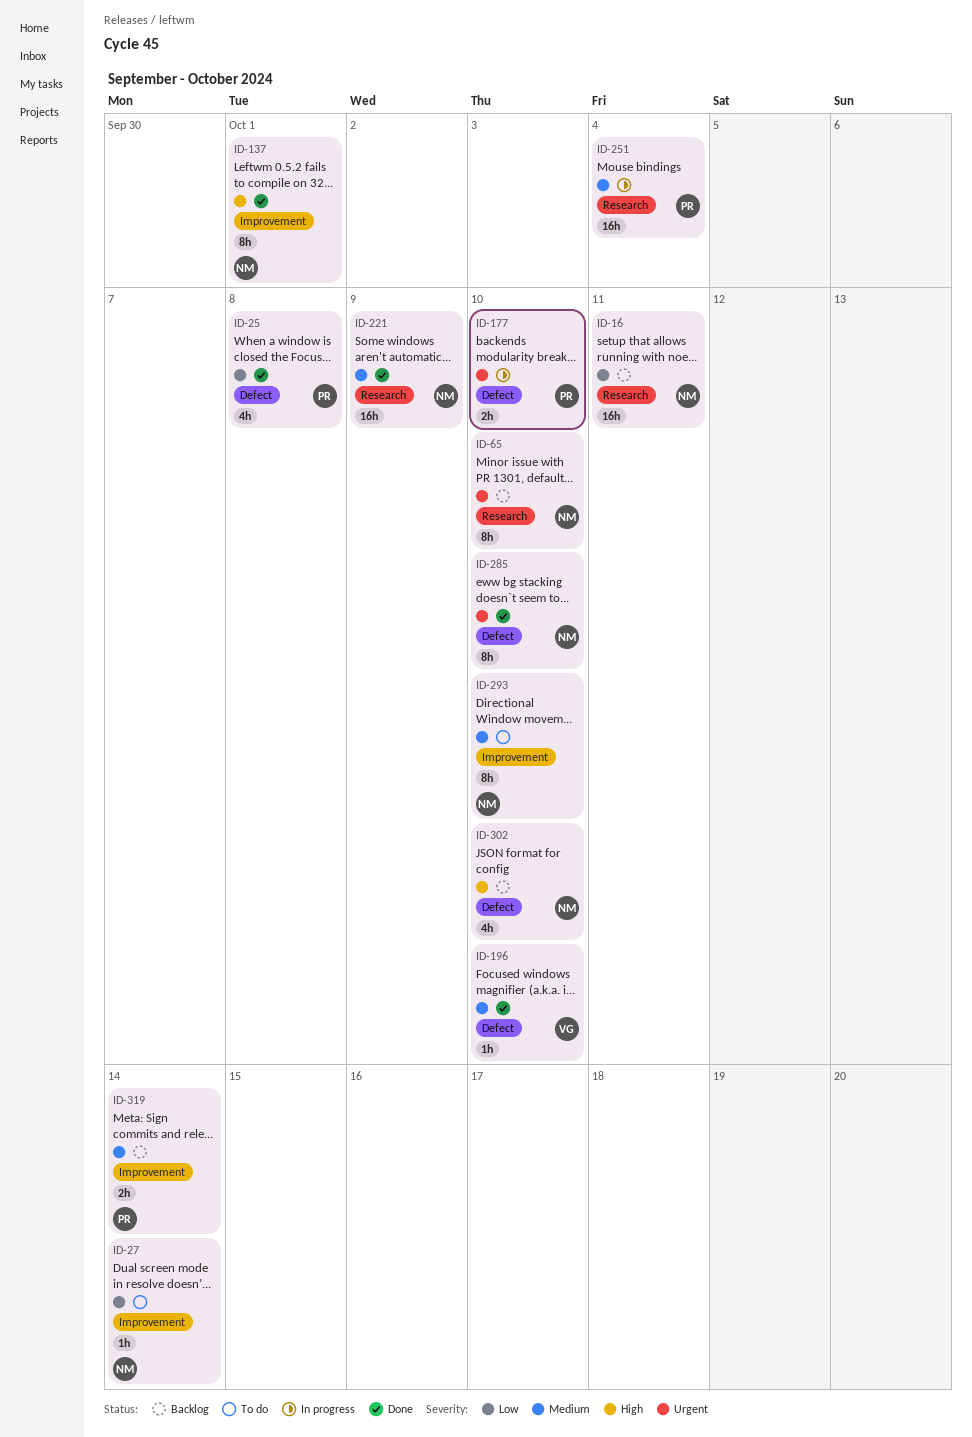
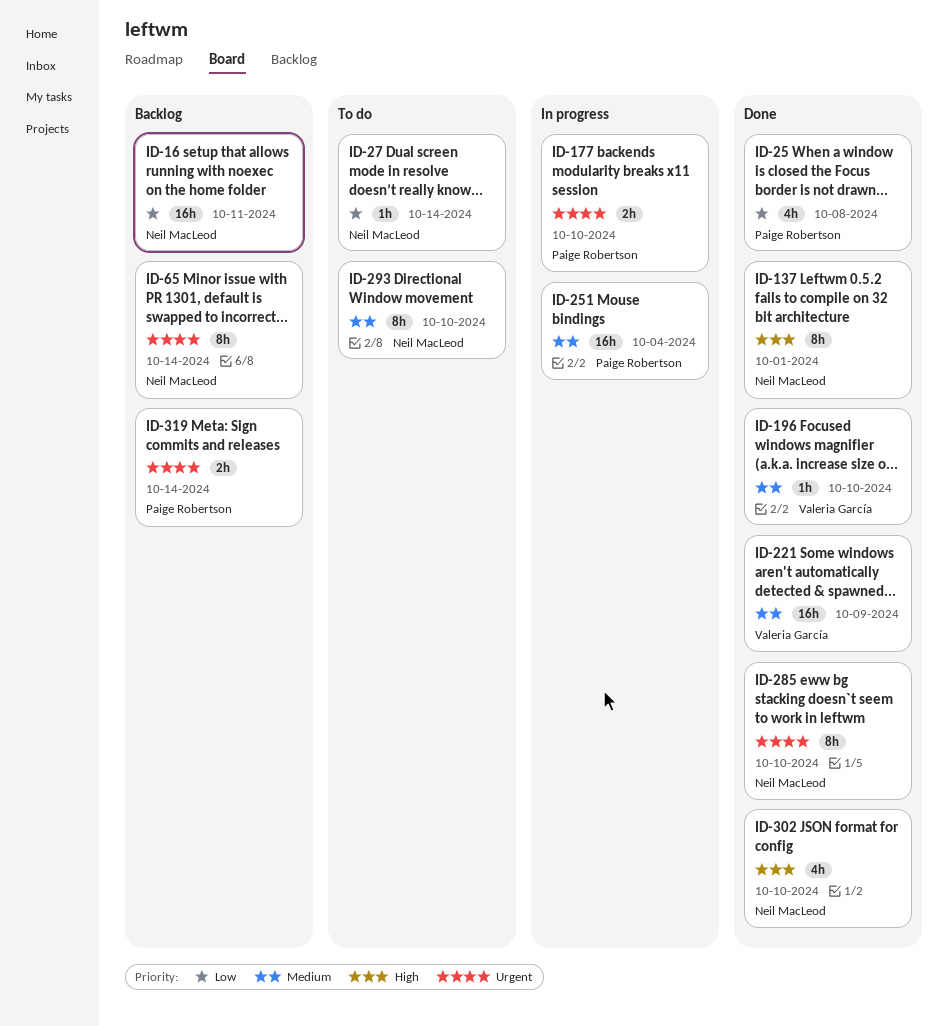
ID-65, due: Oct 10 -> Oct 14
ID-221, owner: Neil MacLeod -> Valeria García
ID-302, status: Backlog -> Done
ID-319, priority: Medium -> Urgent

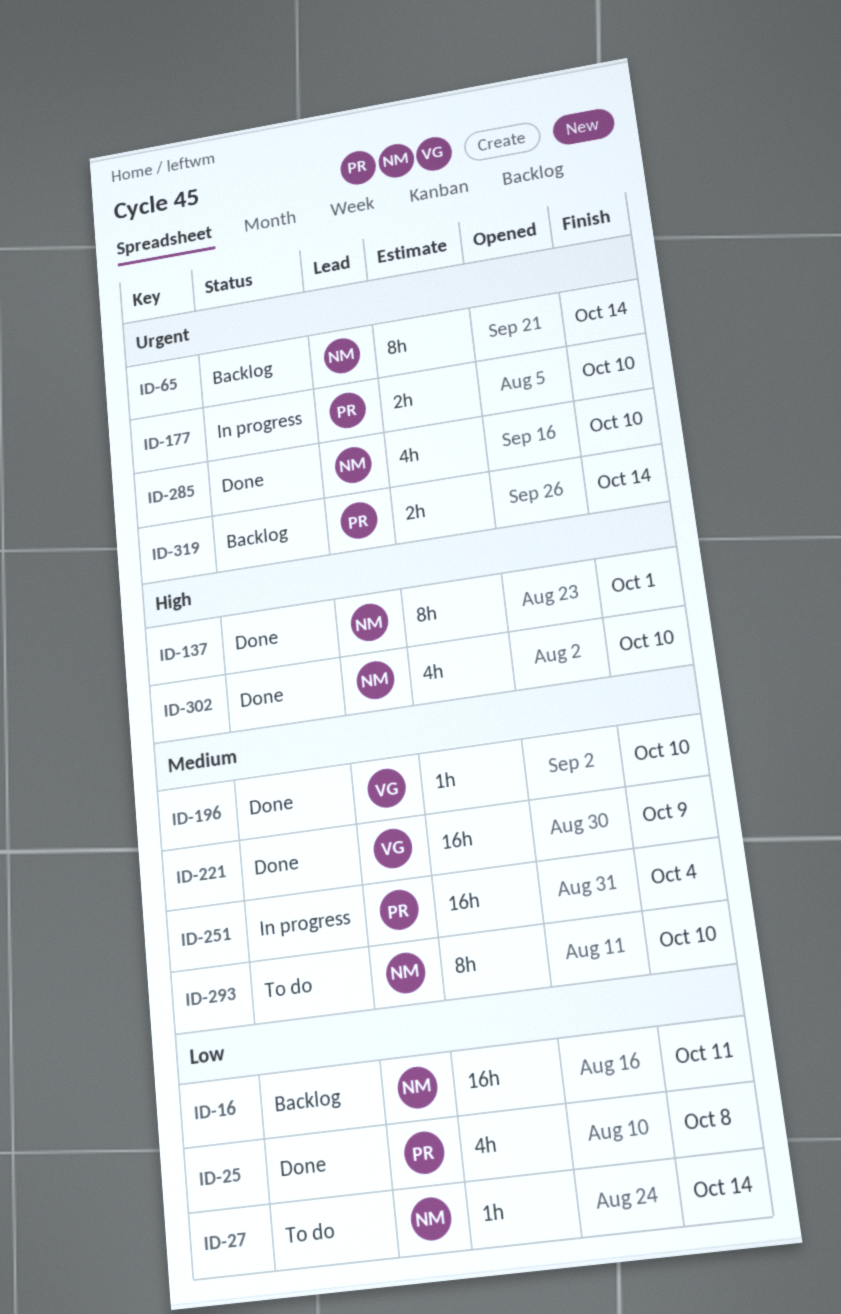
ID-285, estimate: 8h -> 4h

